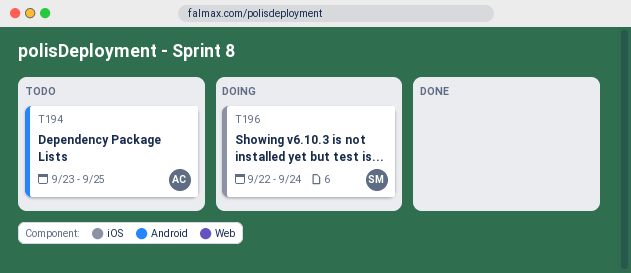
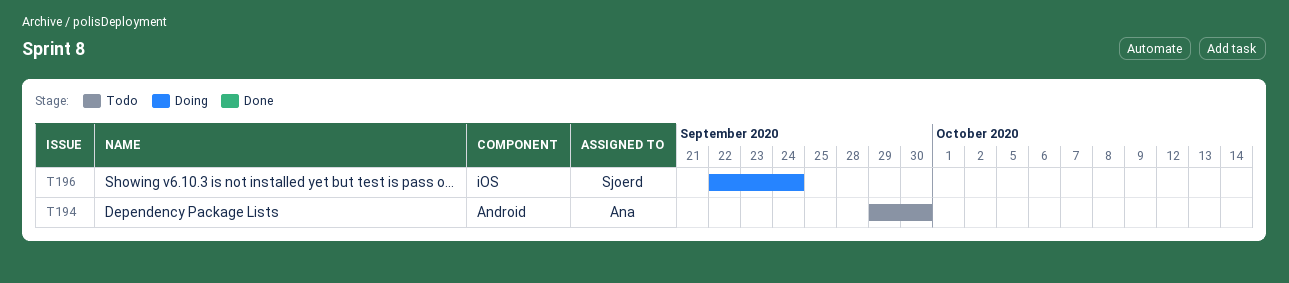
T194, start: Sep 23 -> Sep 29
T194, due: Sep 25 -> Sep 30

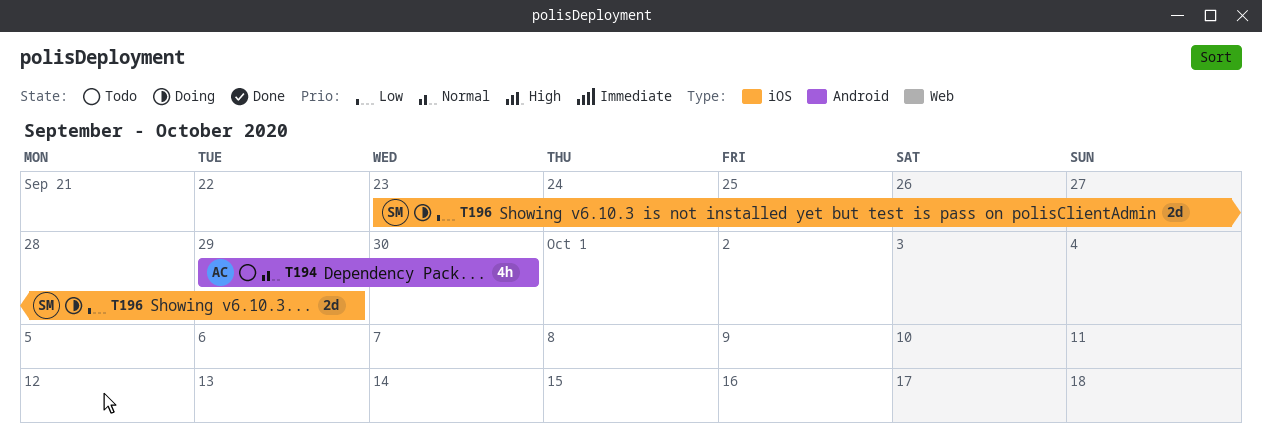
T196, start: Sep 22 -> Sep 23
T196, due: Sep 24 -> Sep 29

